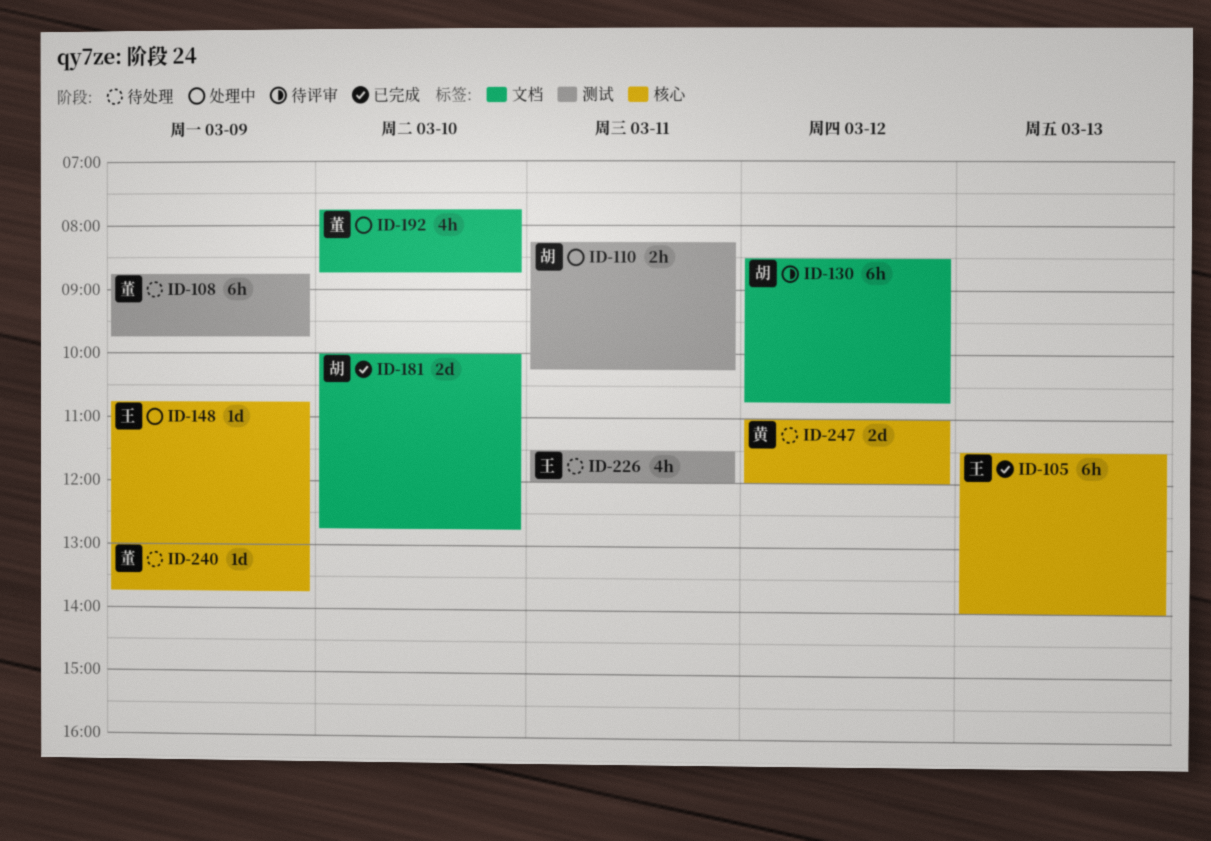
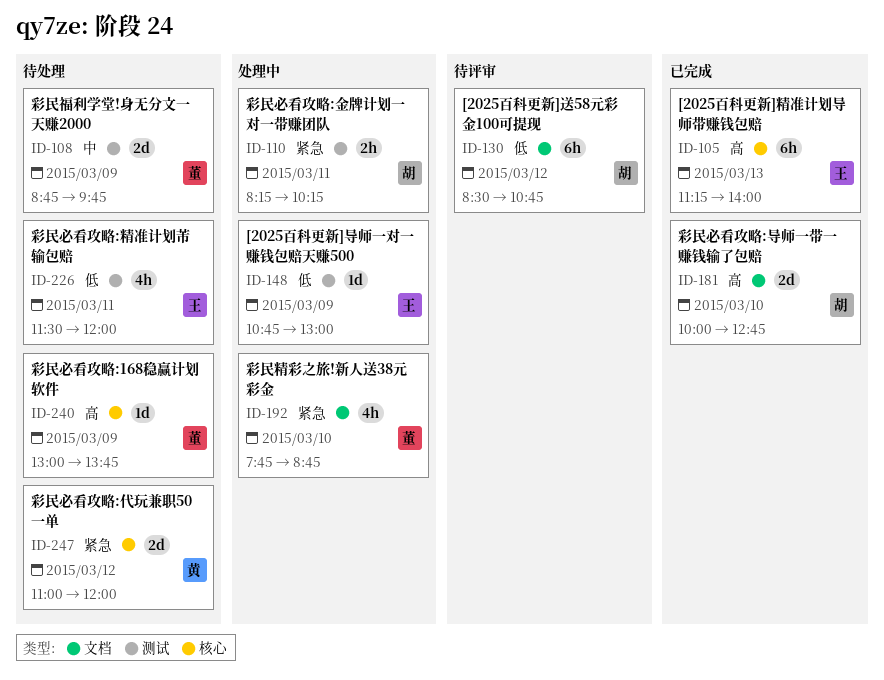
ID-105, begins: 11:30 -> 11:15
ID-108, estimate: 6h -> 2d
ID-148, label: 核心 -> 测试

